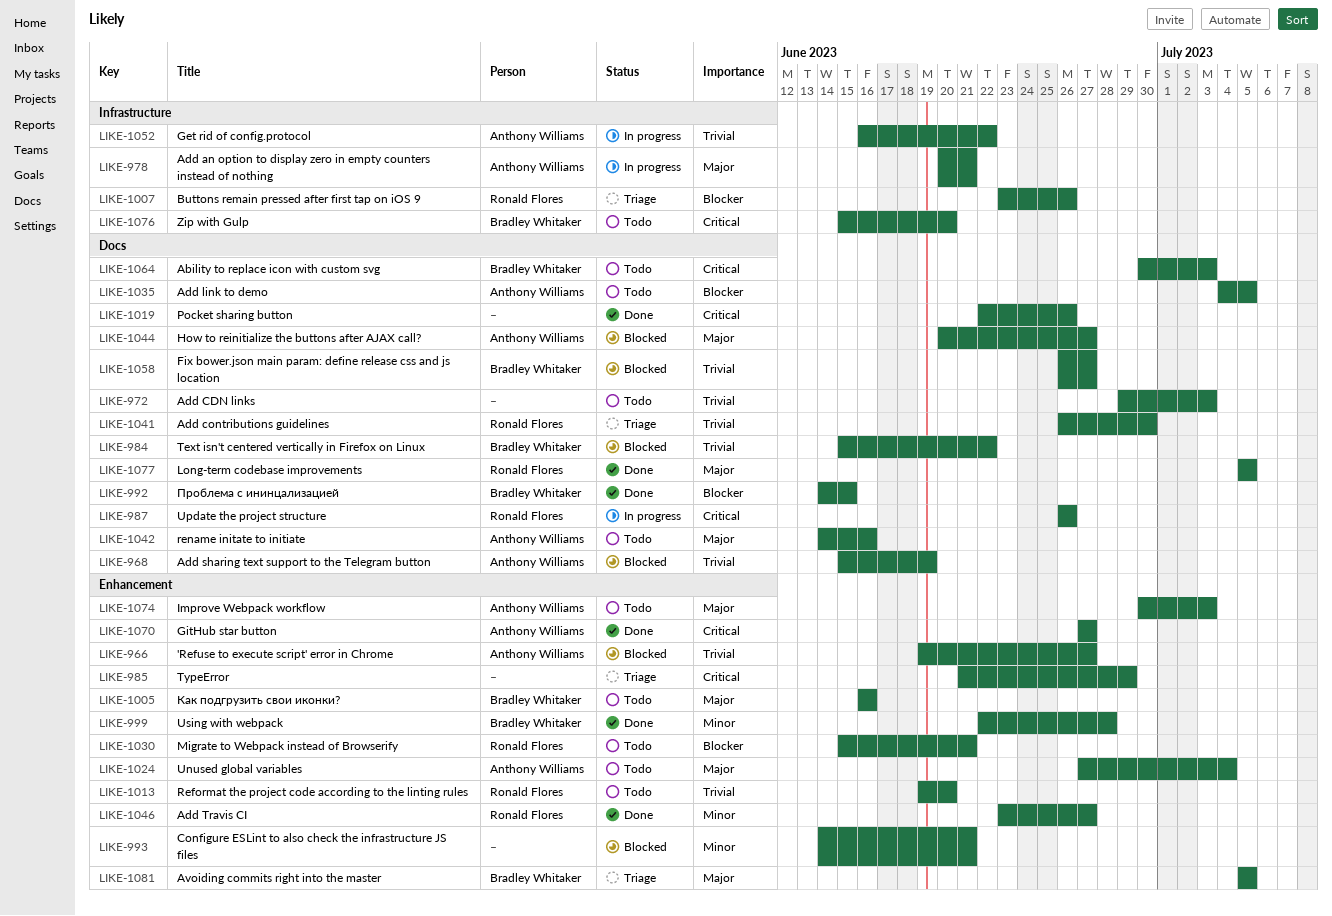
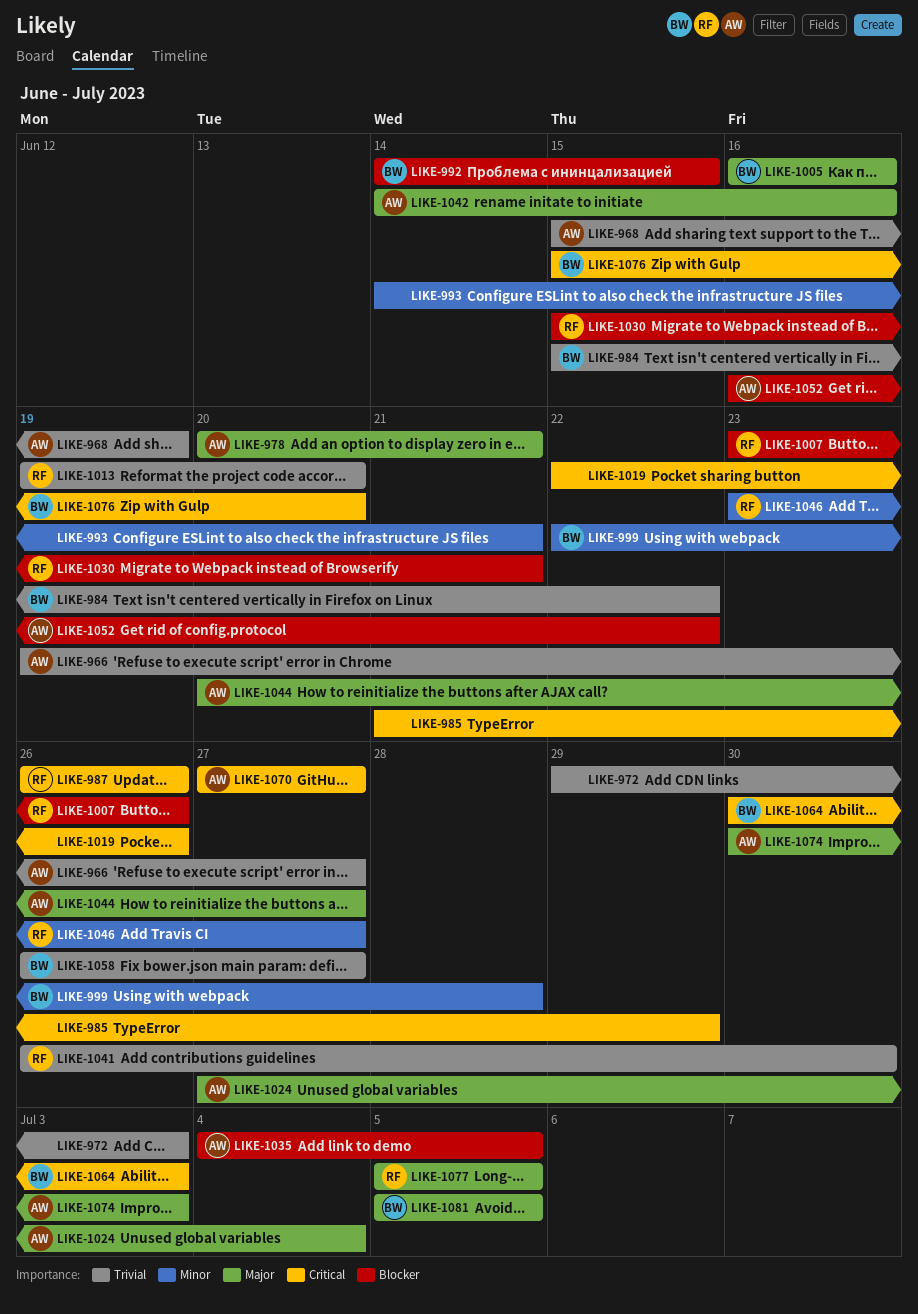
LIKE-1052, priority: Trivial -> Blocker

